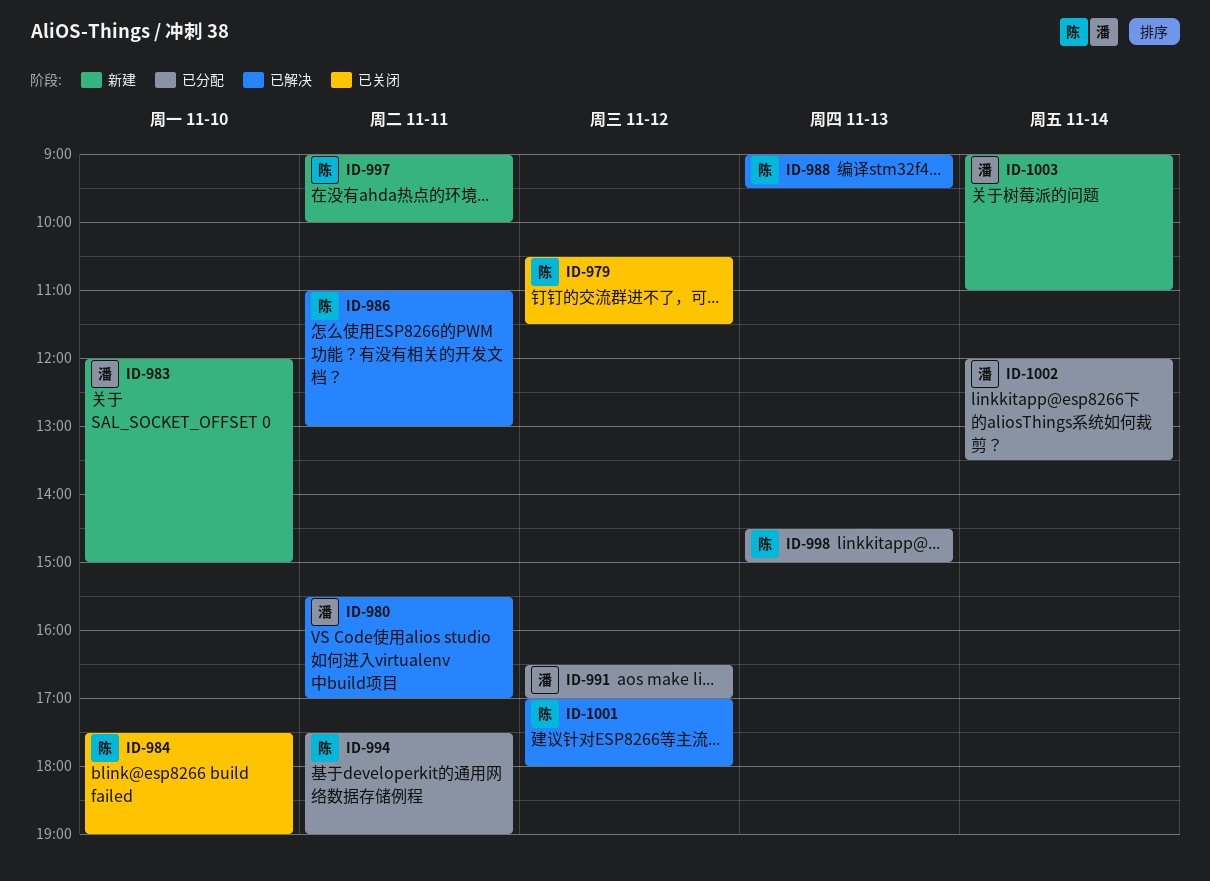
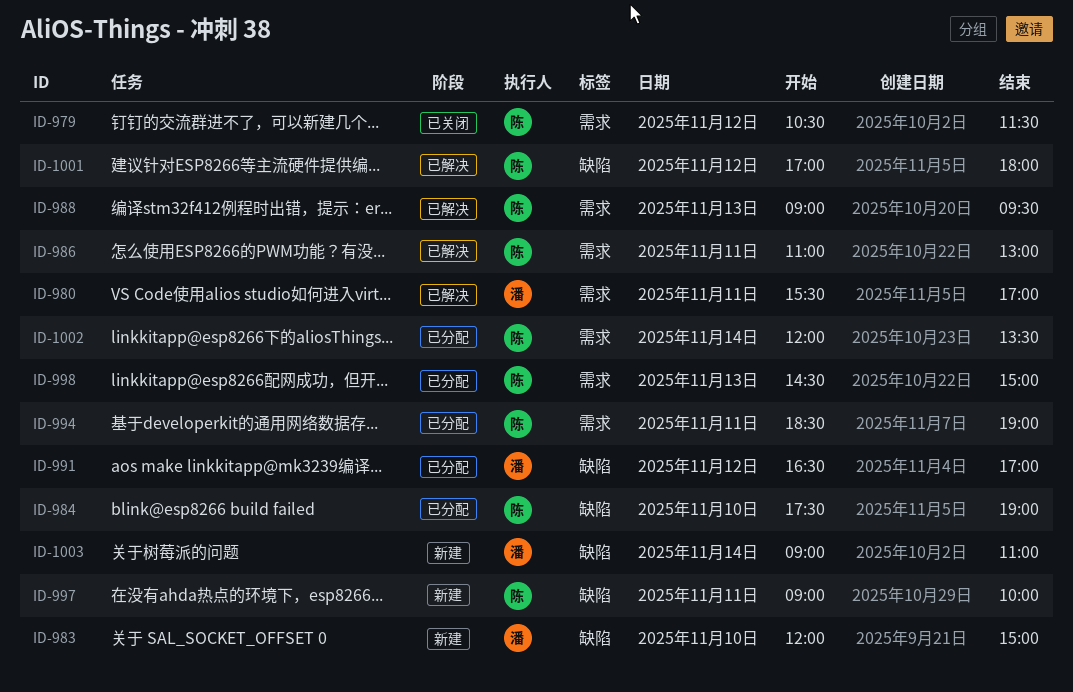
ID-984, status: 已关闭 -> 已分配
ID-994, begins: 17:30 -> 18:30
ID-1002, owner: 潘 -> 陈

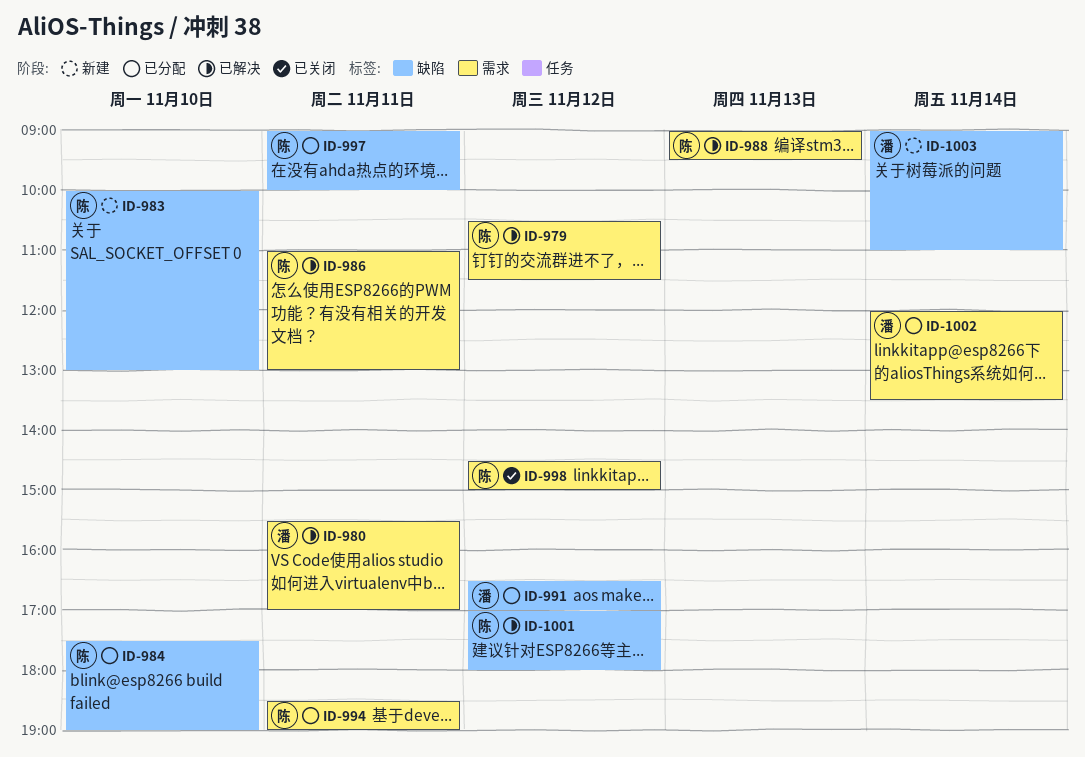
ID-979, status: 已关闭 -> 已解决
ID-983, owner: 潘 -> 陈
ID-983, begins: 12:00 -> 10:00
ID-983, ends: 15:00 -> 13:00
ID-997, status: 新建 -> 已分配
ID-998, status: 已分配 -> 已关闭
ID-998, day: Nov 13 -> Nov 12
ID-1002, owner: 陈 -> 潘

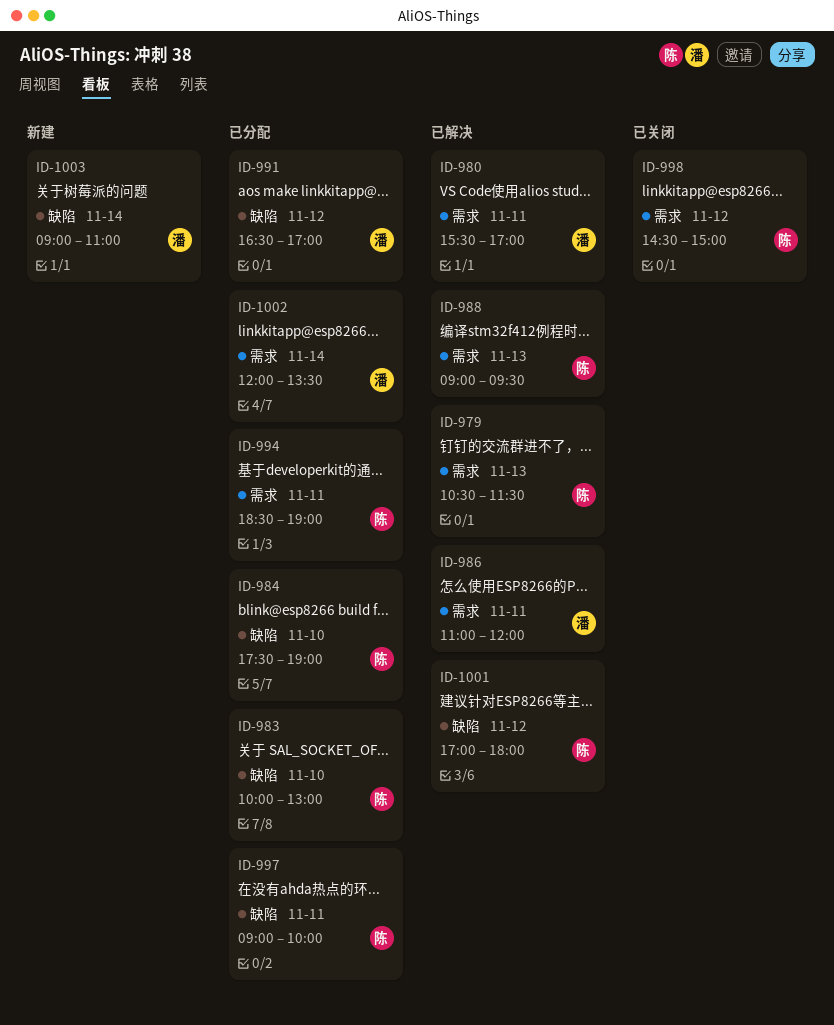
ID-979, day: Nov 12 -> Nov 13
ID-983, status: 新建 -> 已分配
ID-986, owner: 陈 -> 潘
ID-986, ends: 13:00 -> 12:00

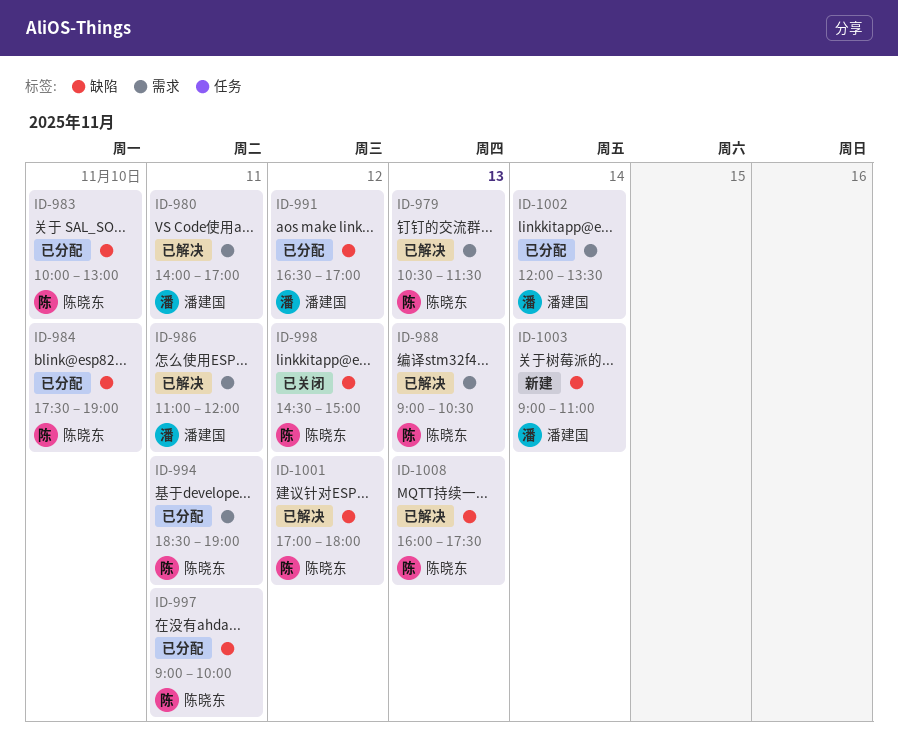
ID-980, begins: 15:30 -> 14:00
ID-988, ends: 09:30 -> 10:30
ID-998, label: 需求 -> 缺陷
ID-1008: none -> present

